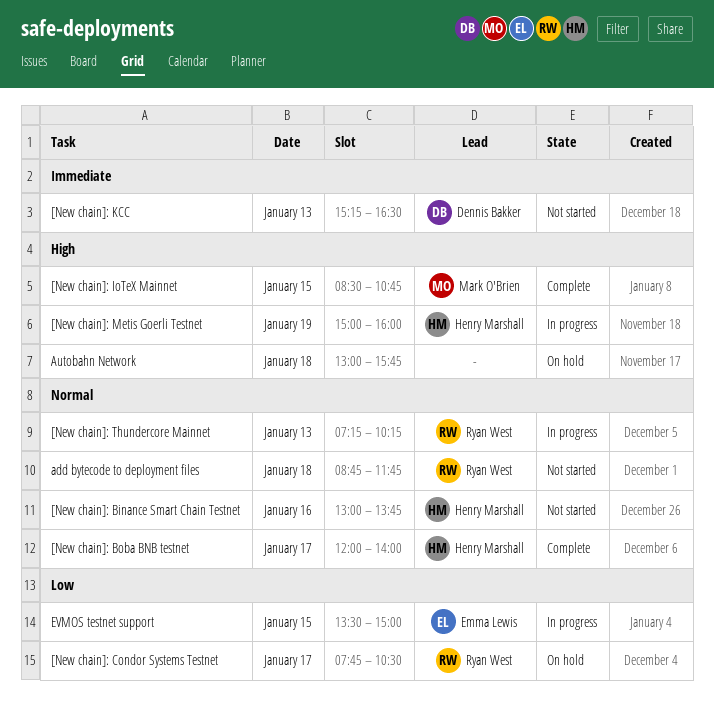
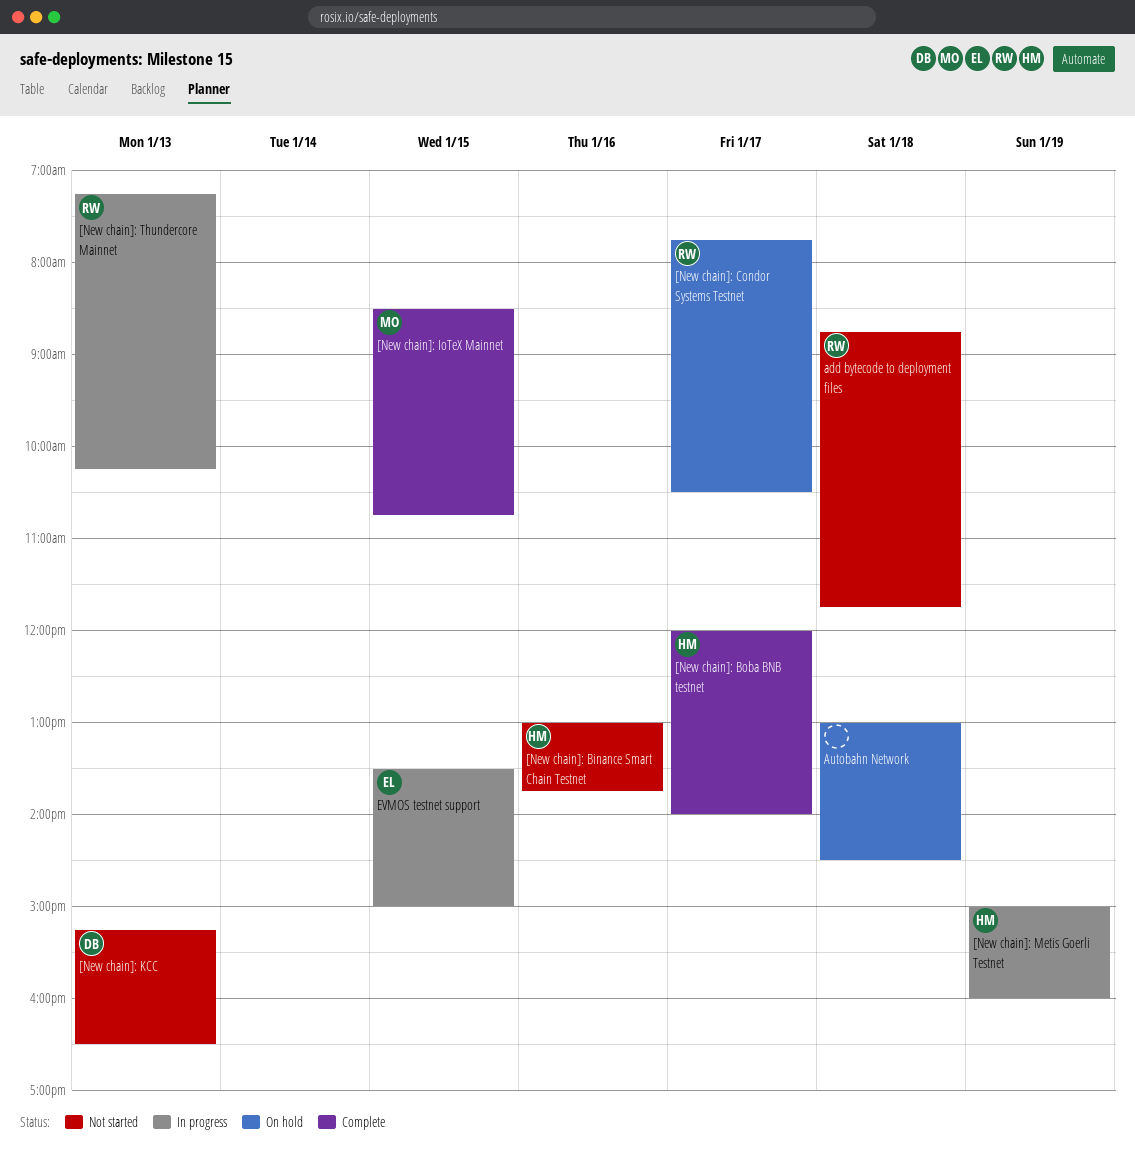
Autobahn Network, ends: 15:45 -> 14:30

